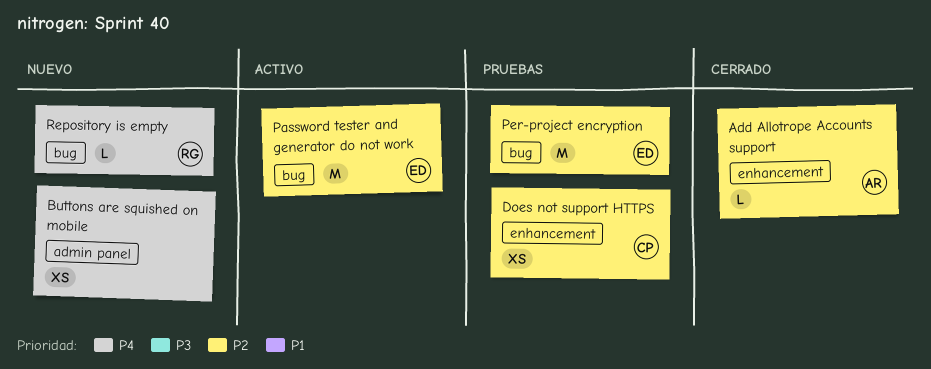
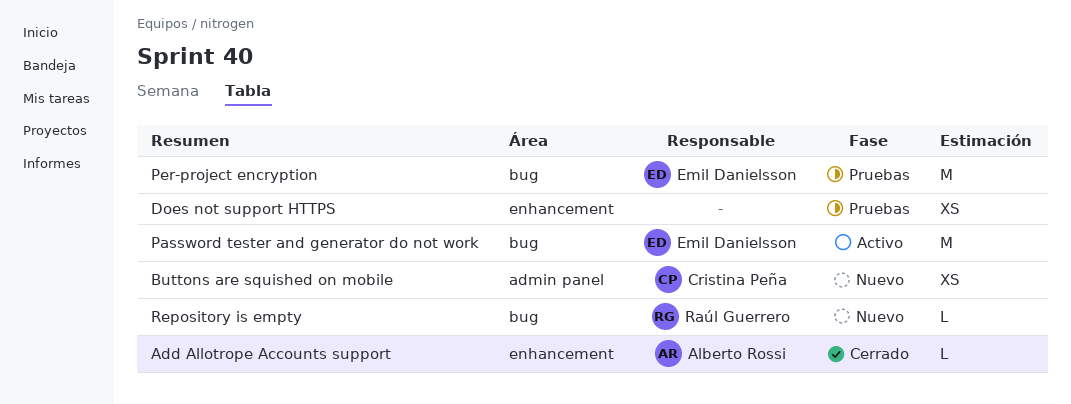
Buttons are squished on mobile, owner: none -> Cristina Peña
Does not support HTTPS, owner: Cristina Peña -> none

